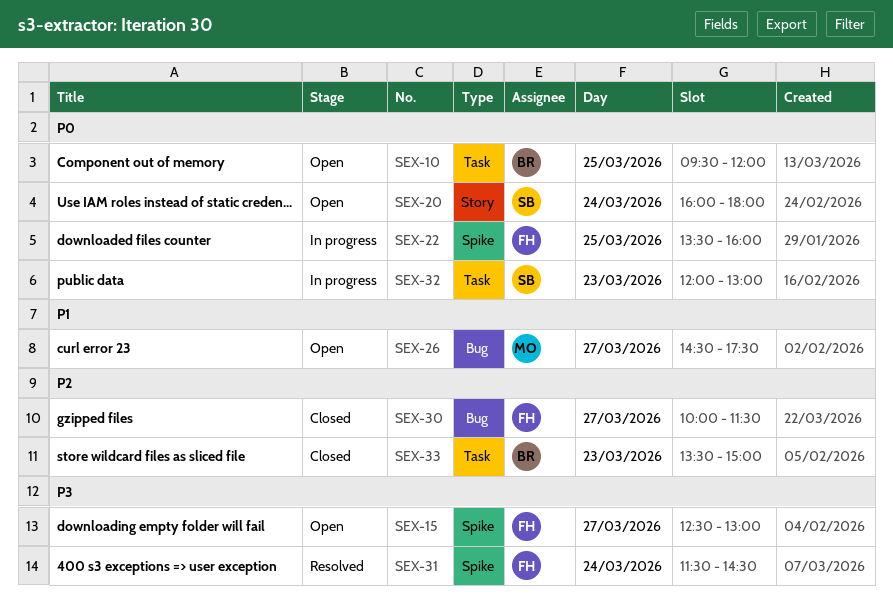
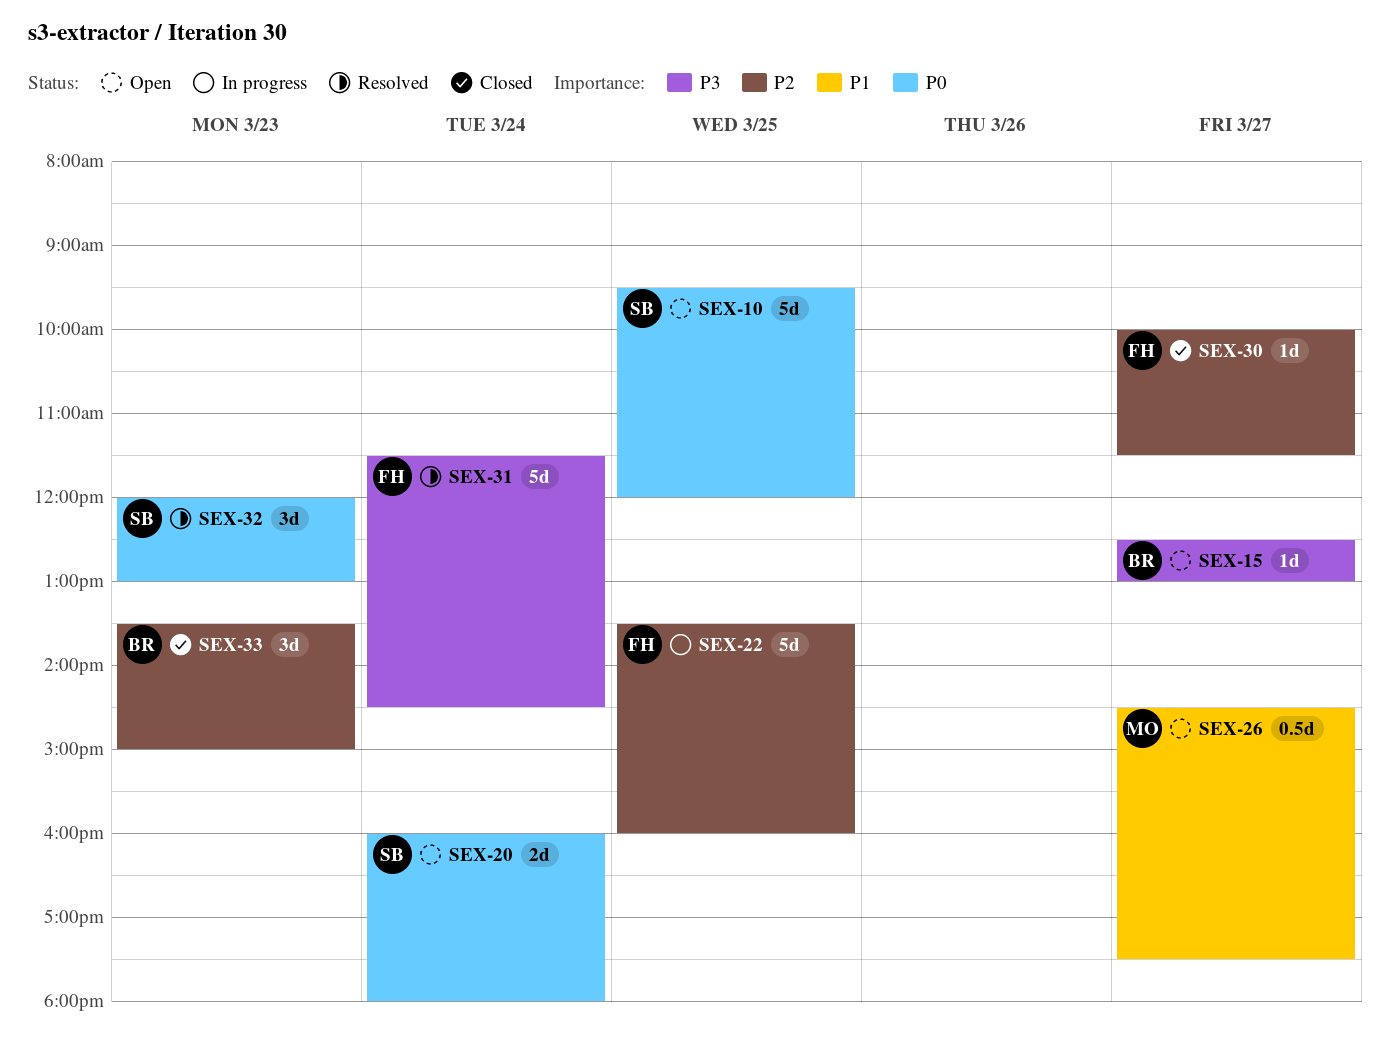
SEX-10, owner: BR -> SB
SEX-15, owner: FH -> BR
SEX-22, priority: P0 -> P2
SEX-32, status: In progress -> Resolved

